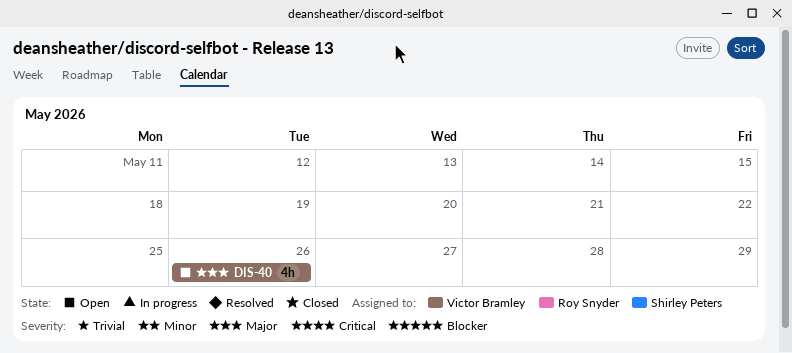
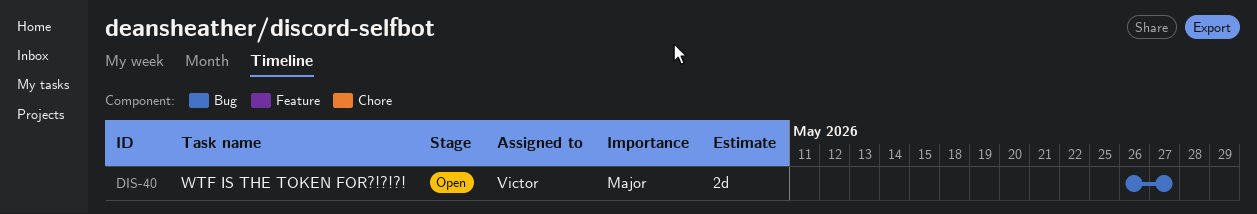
DIS-40, estimate: 4h -> 2d
DIS-40, due: May 26 -> May 27

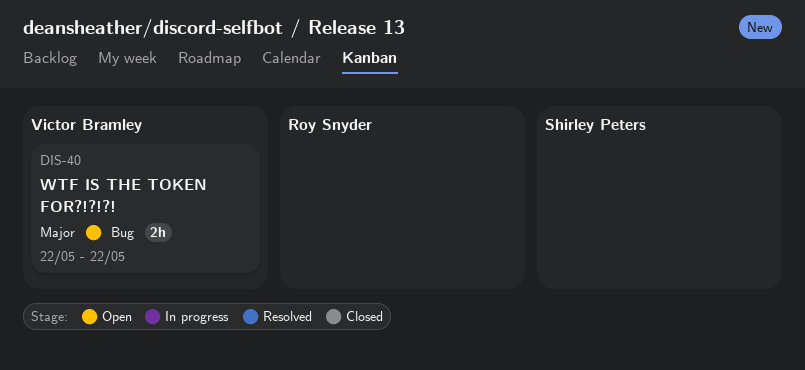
DIS-40, estimate: 2d -> 2h
DIS-40, start: May 26 -> May 22
DIS-40, due: May 27 -> May 22

